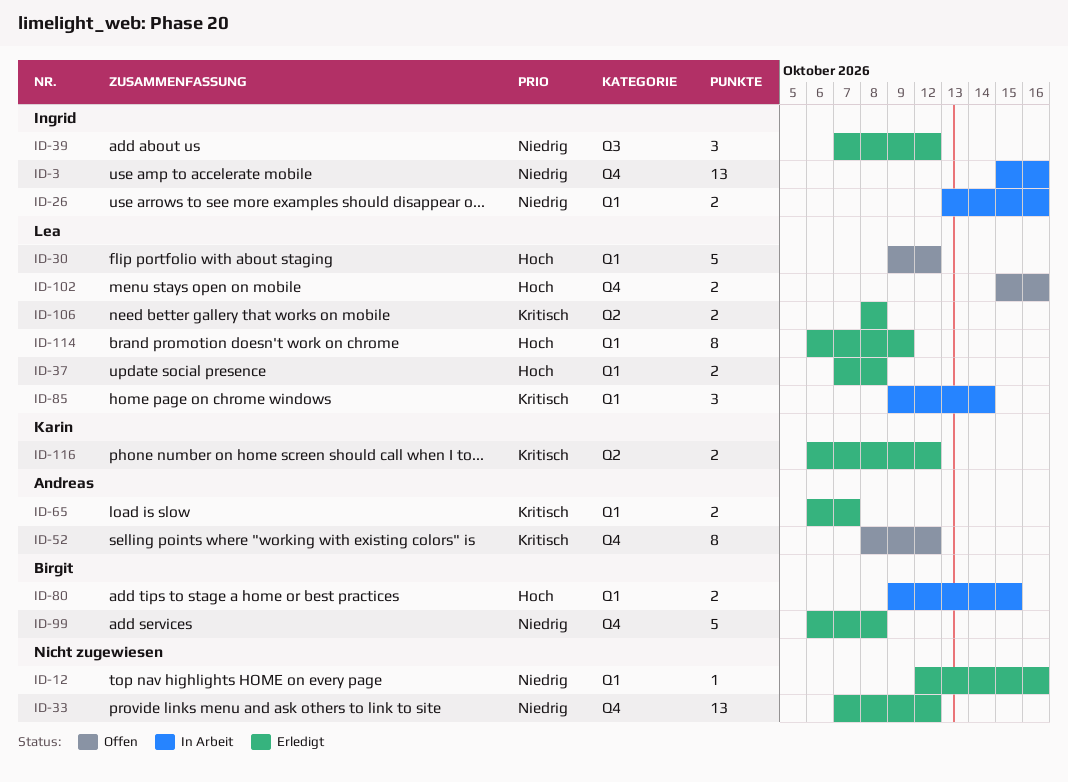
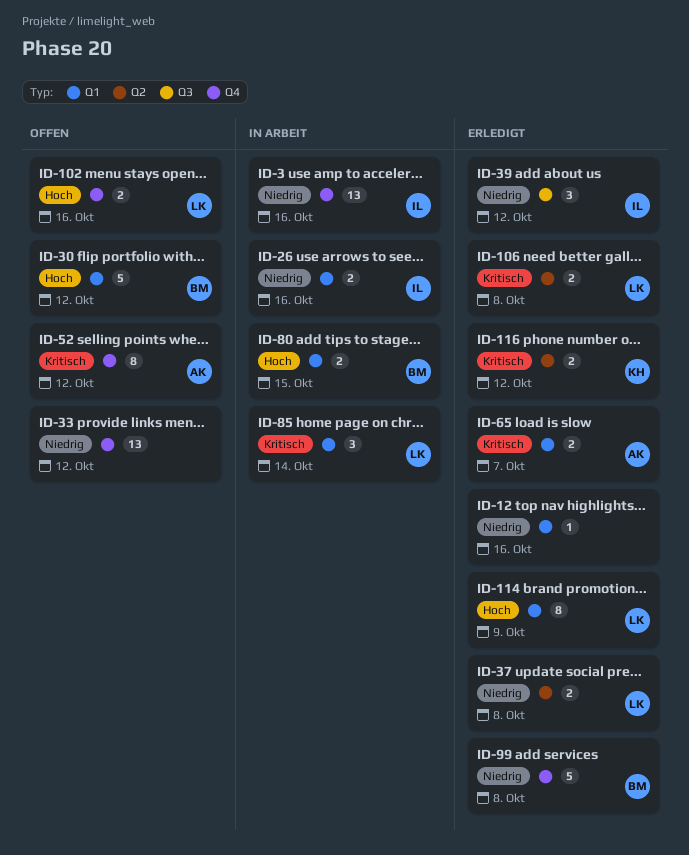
ID-30, owner: Lea -> Birgit
ID-33, status: Erledigt -> Offen
ID-37, priority: Hoch -> Niedrig
ID-37, label: Q1 -> Q2

